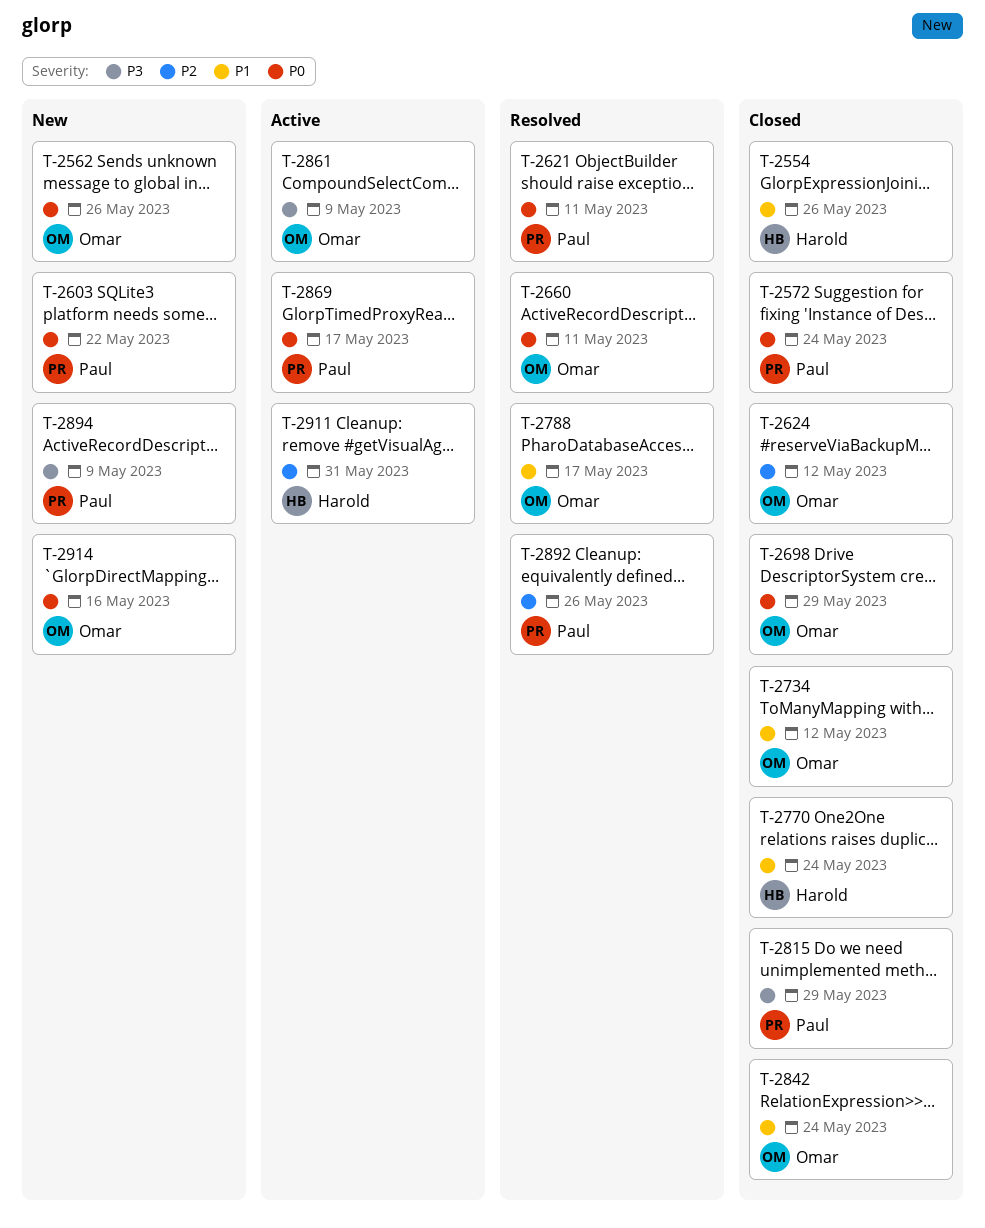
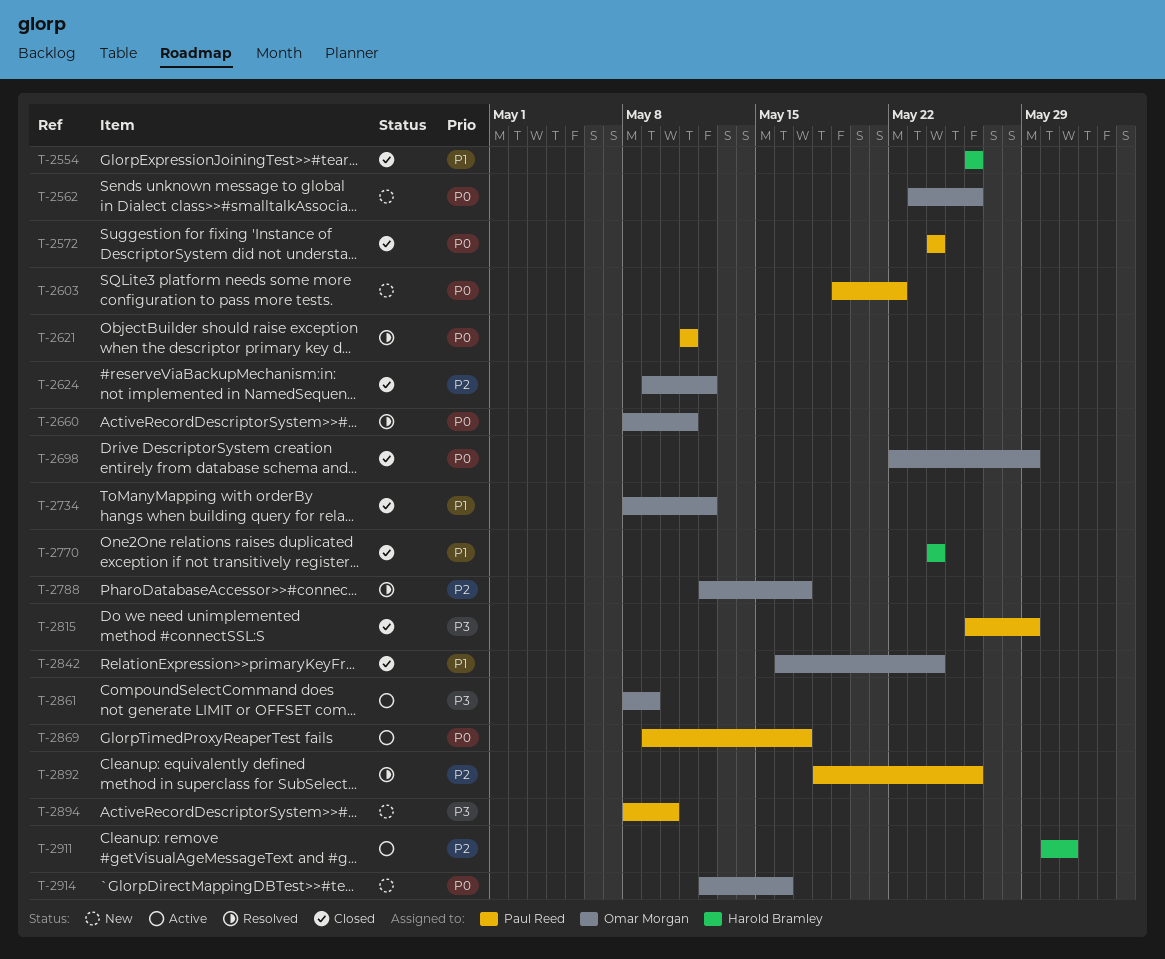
T-2788, priority: P1 -> P2
T-2894, due: May 9 -> May 10

